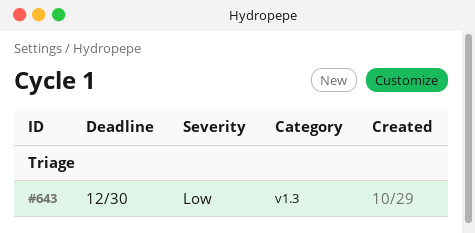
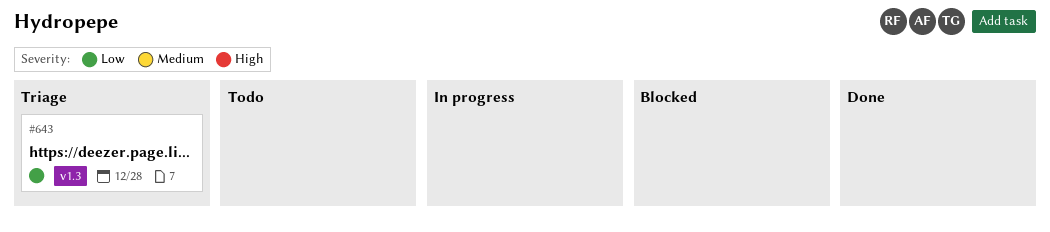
#643, due: Dec 30 -> Dec 28

